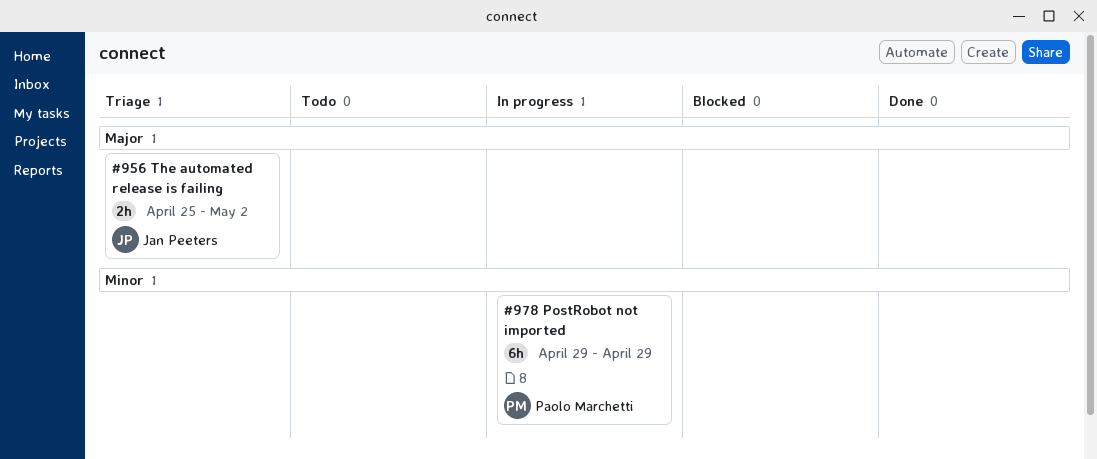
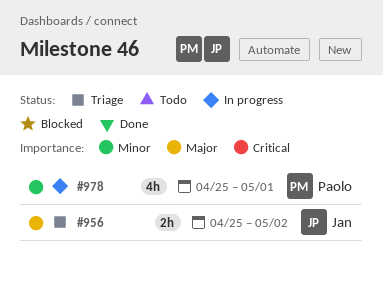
#978, estimate: 6h -> 4h
#978, start: Apr 29 -> Apr 25
#978, due: Apr 29 -> May 1

